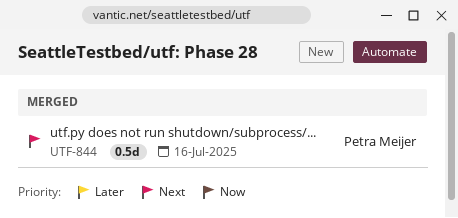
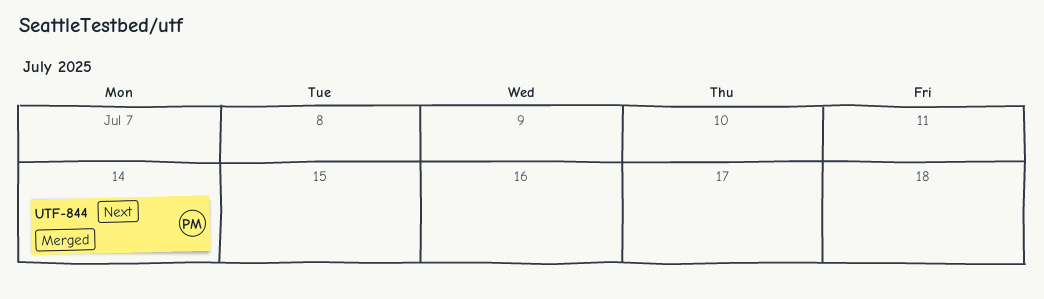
UTF-844, due: Jul 16 -> Jul 14

